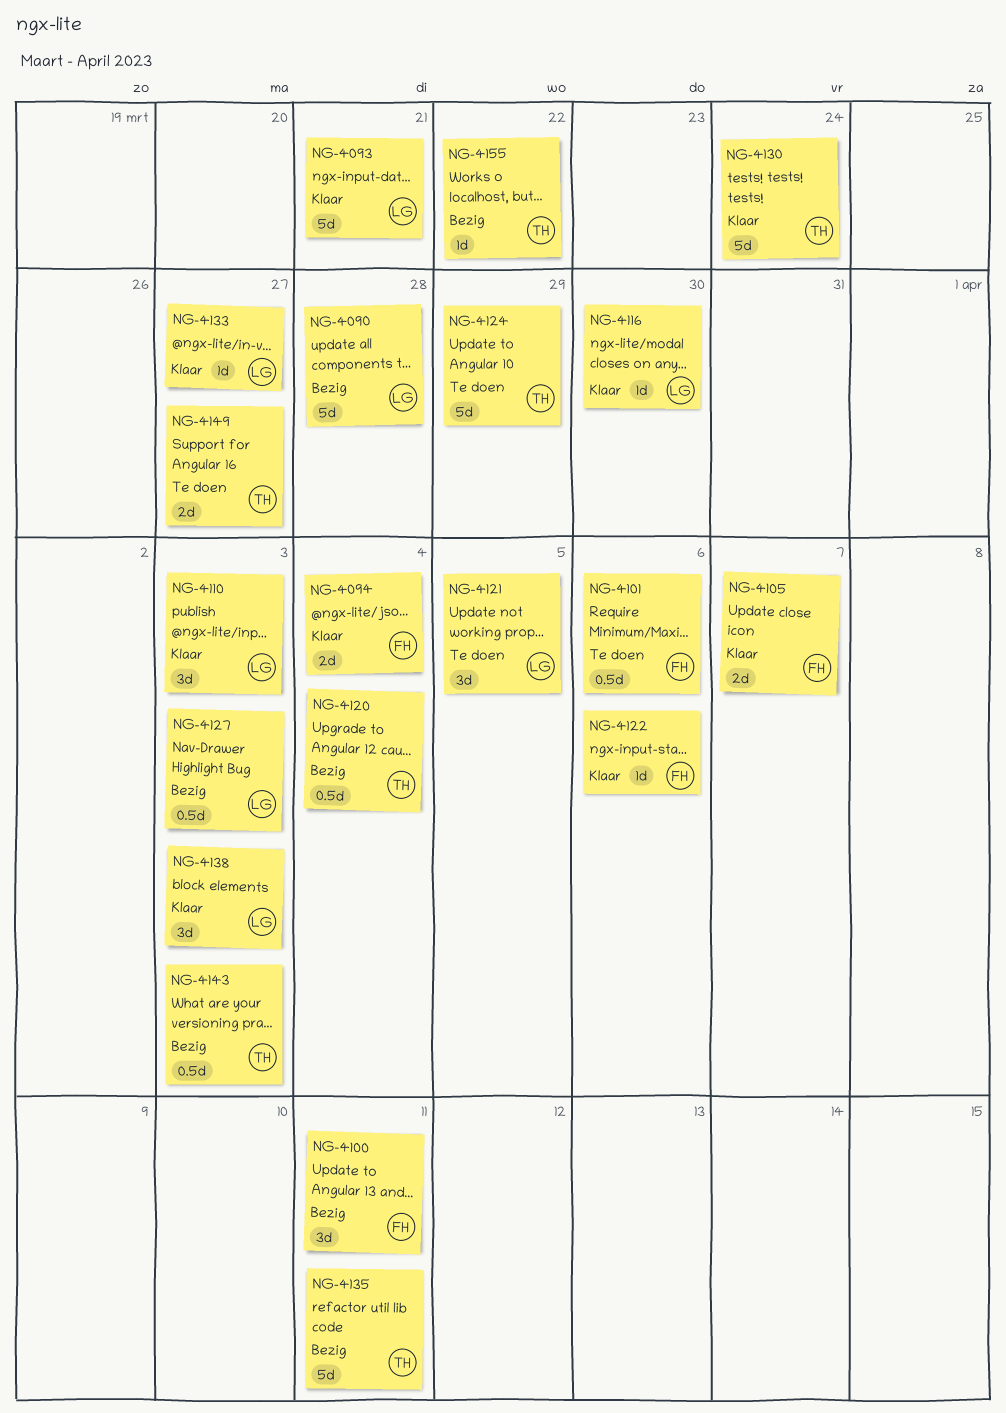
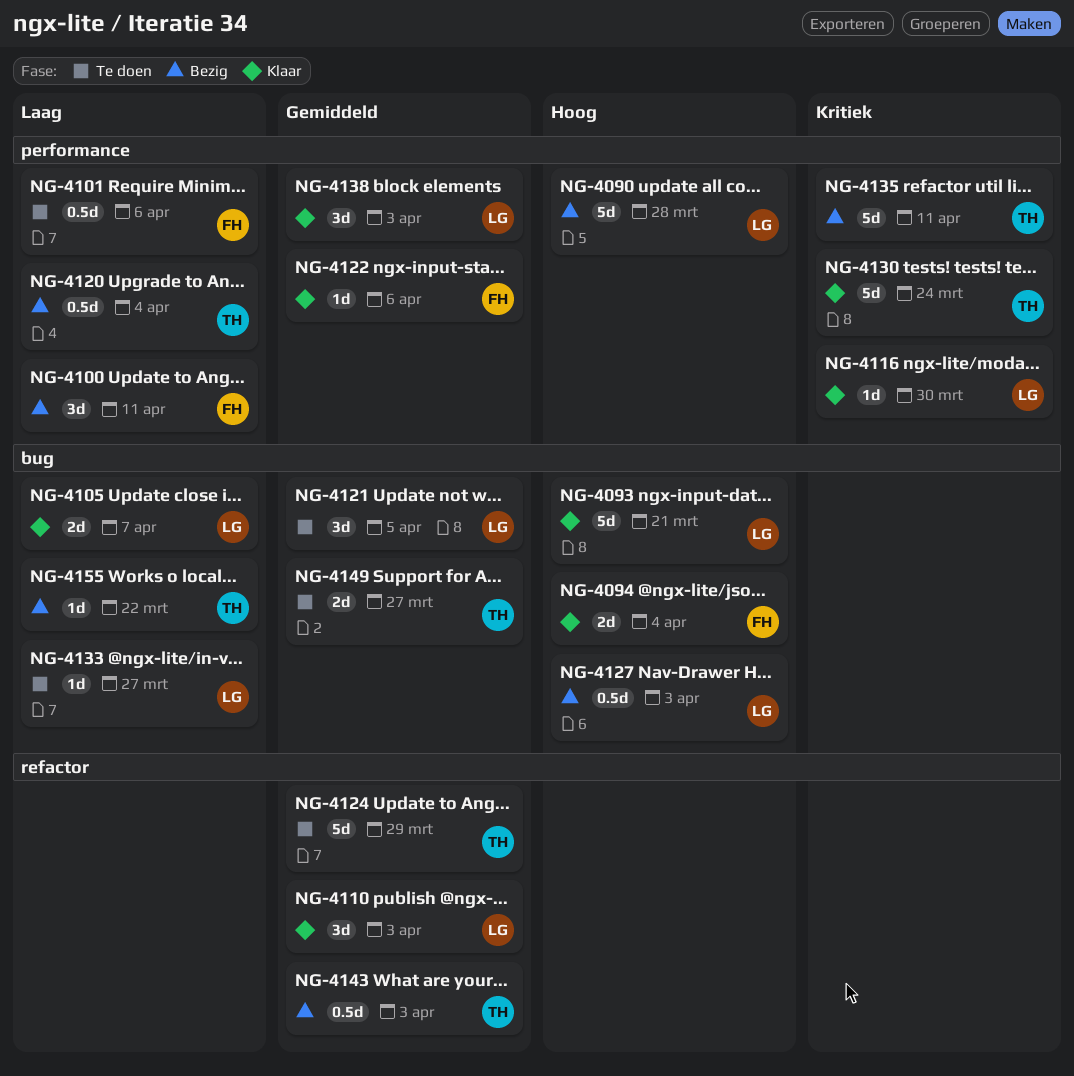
NG-4105, owner: FH -> LG
NG-4133, status: Klaar -> Te doen

